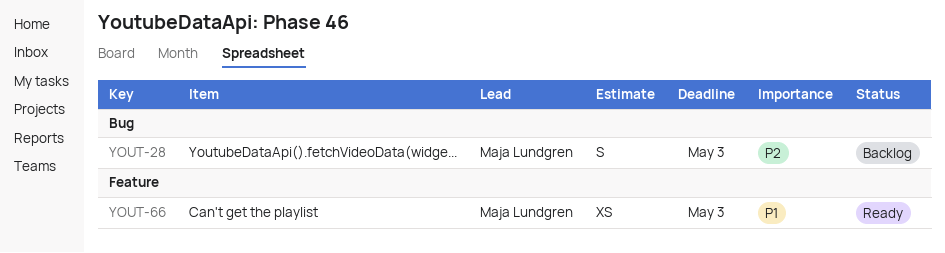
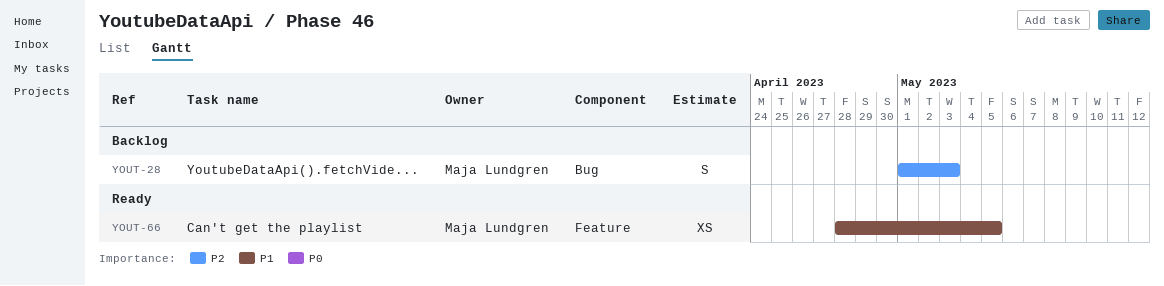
YOUT-66, due: May 3 -> May 5

